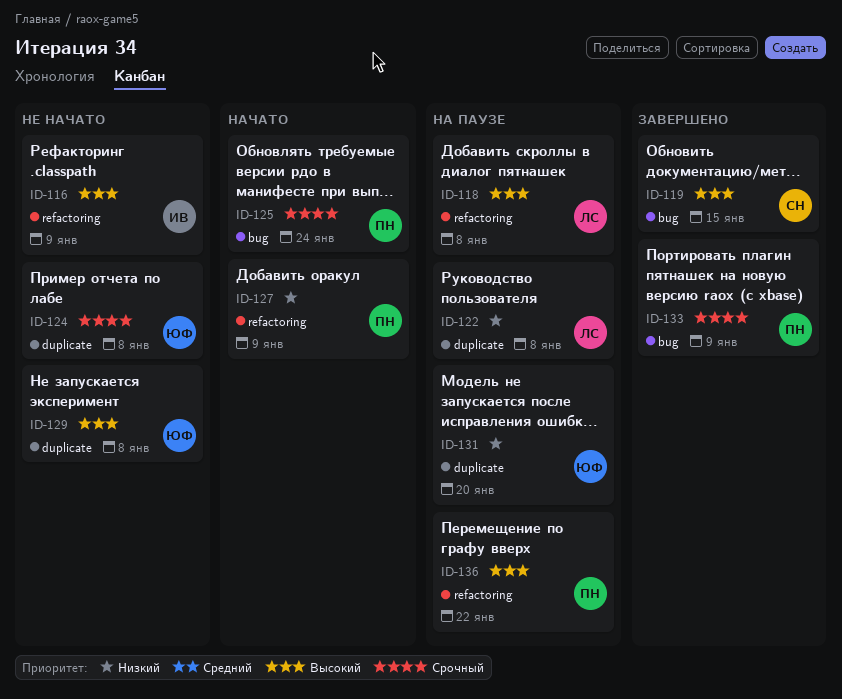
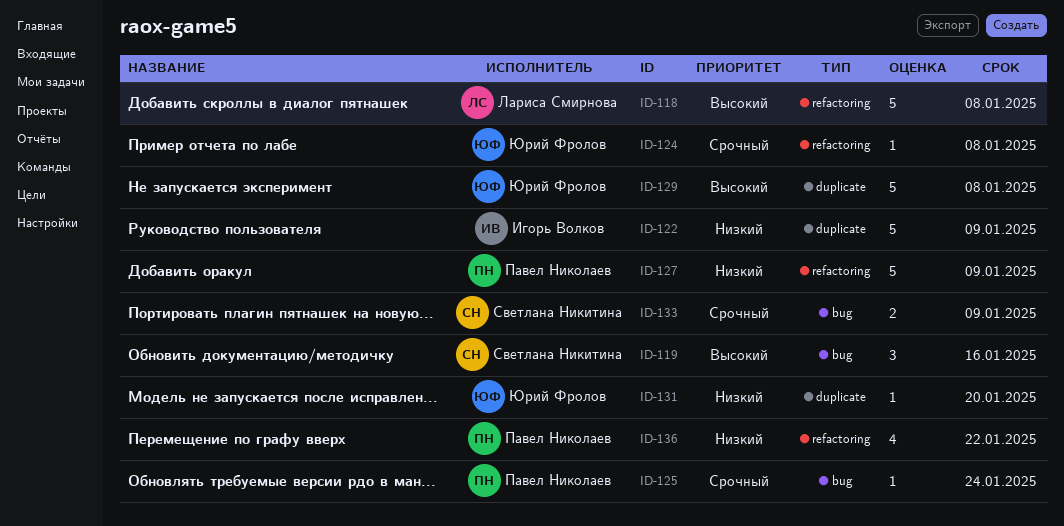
ID-116: present -> none
ID-119, due: Jan 15 -> Jan 16
ID-122, owner: Лариса Смирнова -> Игорь Волков
ID-122, due: Jan 8 -> Jan 9
ID-124, label: duplicate -> refactoring
ID-133, owner: Павел Николаев -> Светлана Никитина
ID-136, priority: Высокий -> Низкий

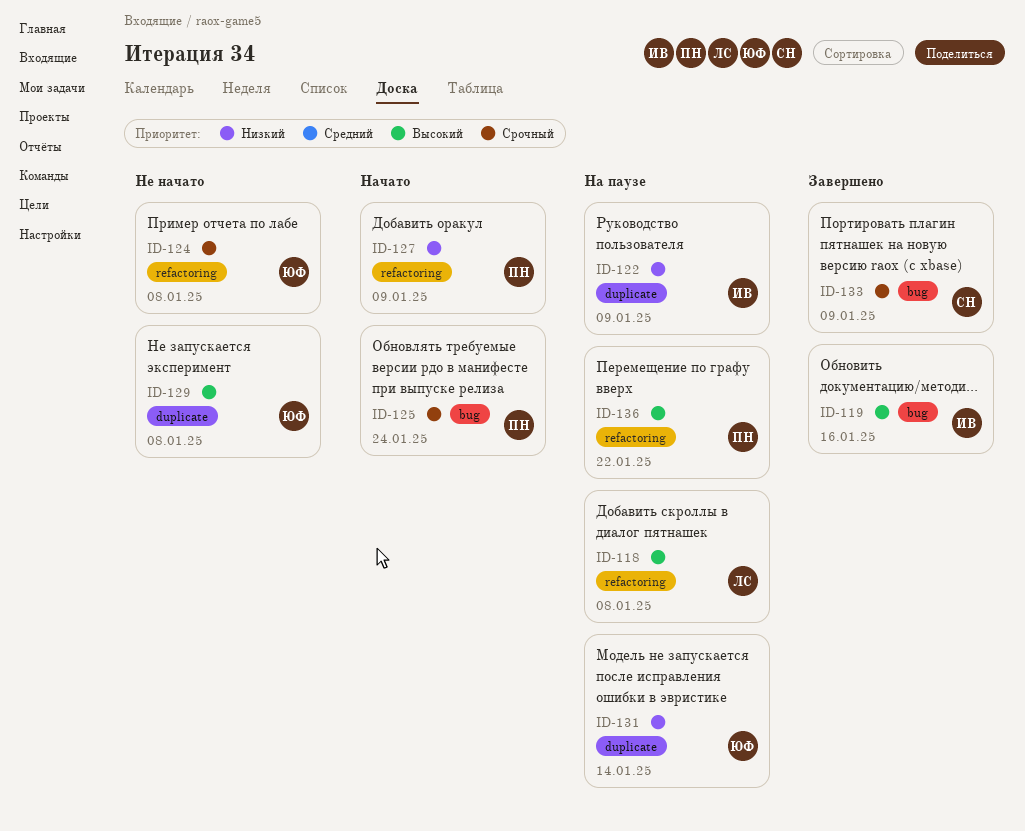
ID-119, owner: Светлана Никитина -> Игорь Волков
ID-131, due: Jan 20 -> Jan 14
ID-136, priority: Низкий -> Высокий

